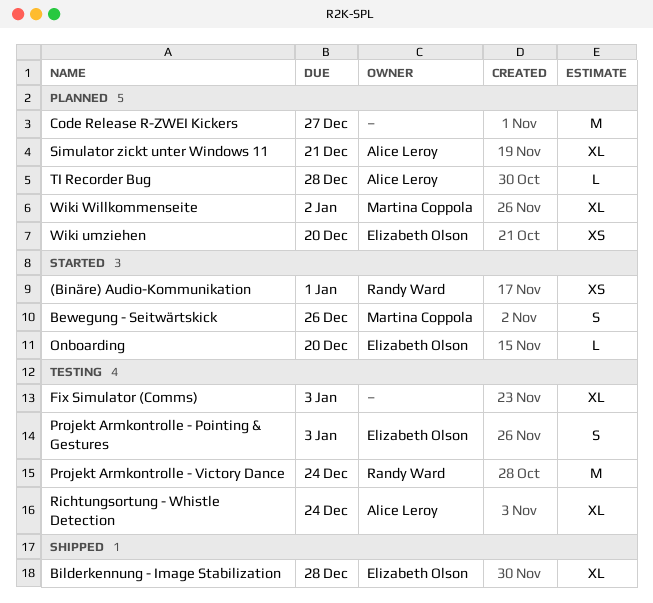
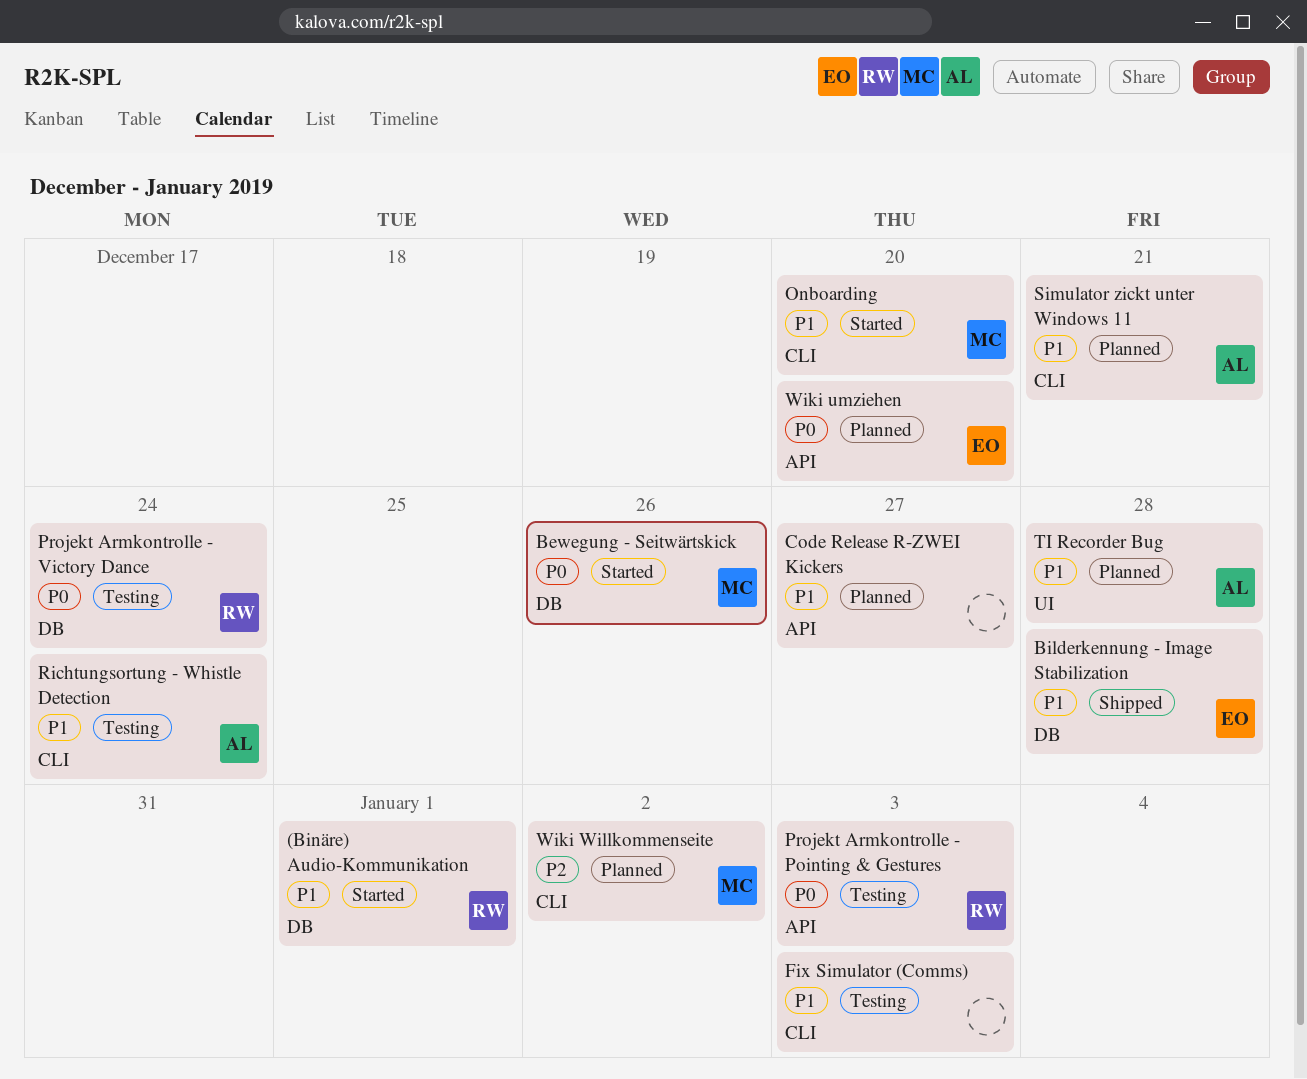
Onboarding, owner: Elizabeth Olson -> Martina Coppola
Projekt Armkontrolle - Pointing & Gestures, owner: Elizabeth Olson -> Randy Ward

